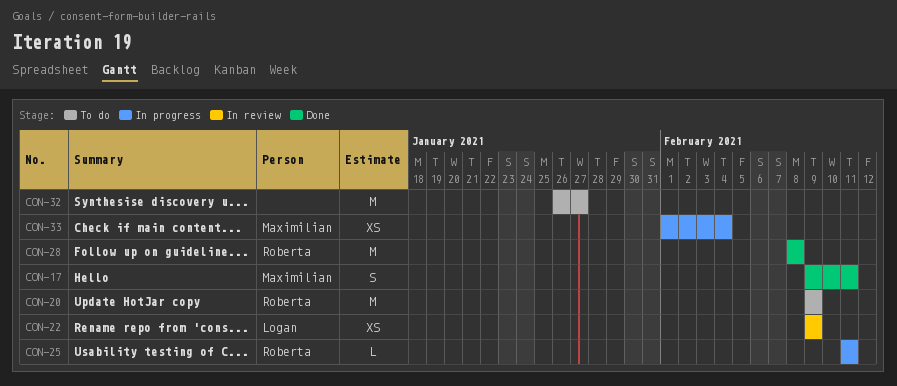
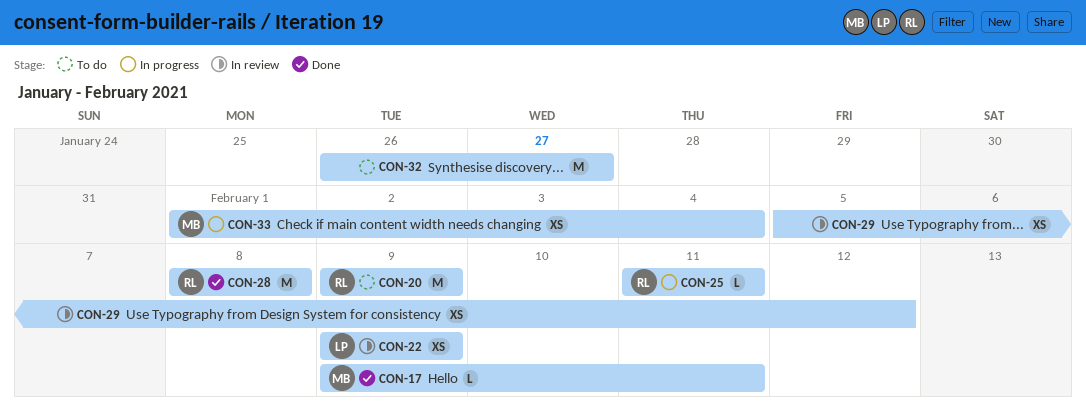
CON-17, estimate: S -> L
CON-29: none -> present

